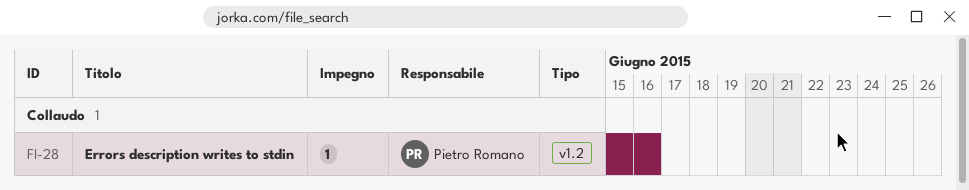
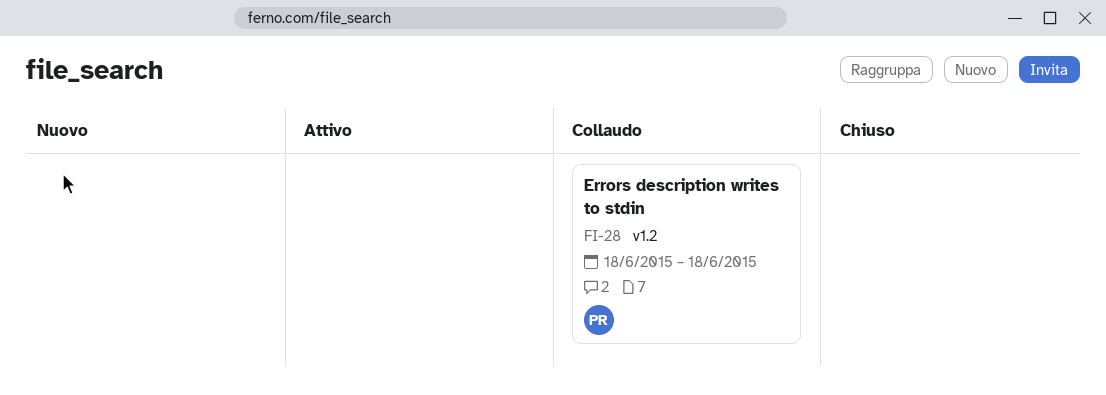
FI-28, start: Jun 15 -> Jun 18
FI-28, due: Jun 16 -> Jun 18

